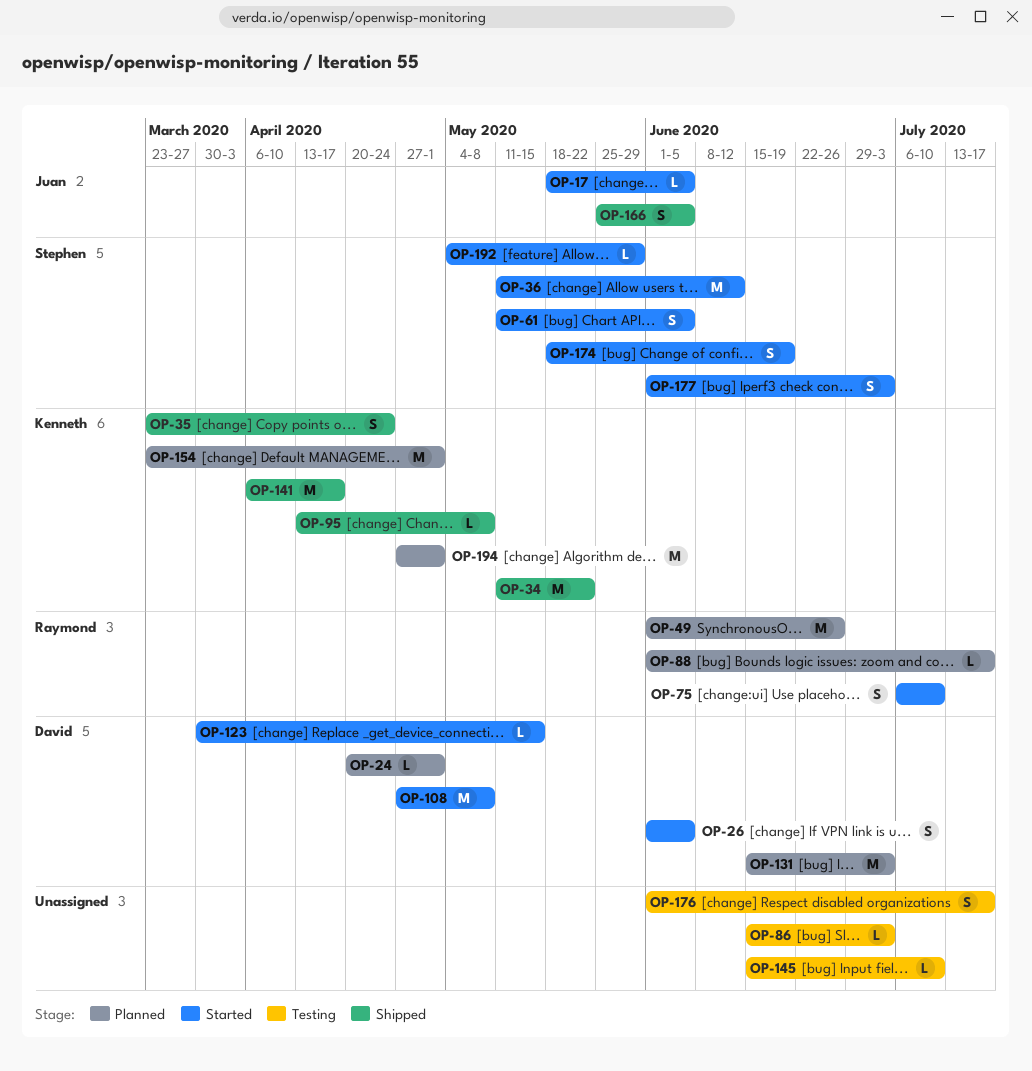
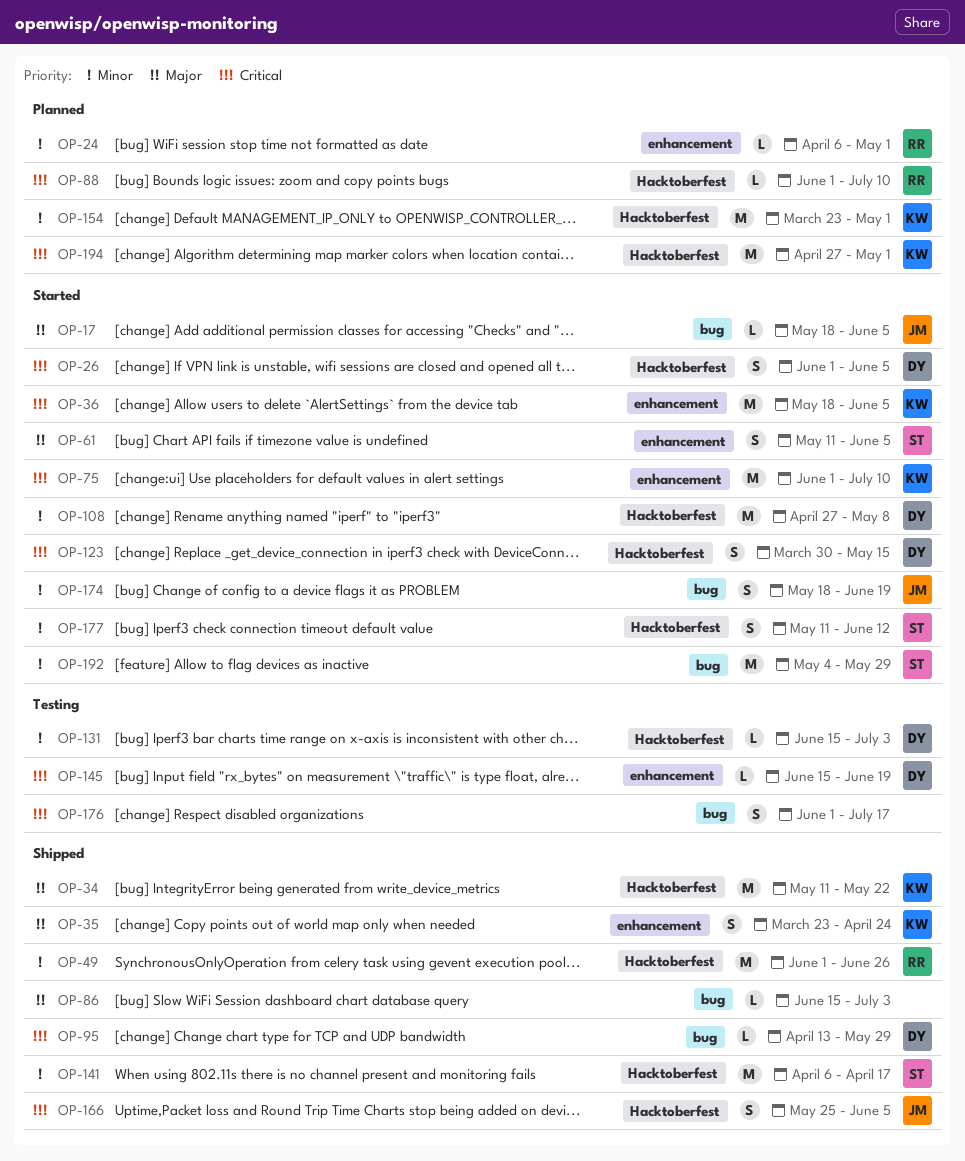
OP-24, owner: David -> Raymond
OP-24, start: Apr 20 -> Apr 6
OP-36, owner: Stephen -> Kenneth
OP-36, start: May 11 -> May 18
OP-36, due: Jun 12 -> Jun 5
OP-49, status: Planned -> Shipped
OP-75, owner: Raymond -> Kenneth
OP-75, estimate: S -> M
OP-75, start: Jul 6 -> Jun 1
OP-86, status: Testing -> Shipped
OP-88, due: Jul 17 -> Jul 10
OP-95, owner: Kenneth -> David
OP-95, due: May 8 -> May 29
OP-123, estimate: L -> S
OP-131, status: Planned -> Testing
OP-131, estimate: M -> L
OP-141, owner: Kenneth -> Stephen
OP-145, owner: none -> David
OP-145, due: Jul 10 -> Jun 19
OP-174, owner: Stephen -> Juan
OP-177, start: Jun 1 -> May 11
OP-177, due: Jul 3 -> Jun 12
OP-192, estimate: L -> M

